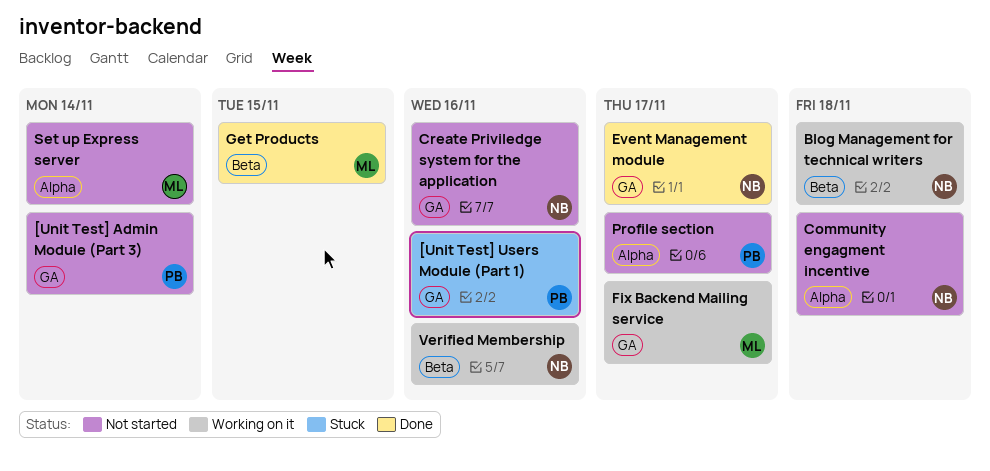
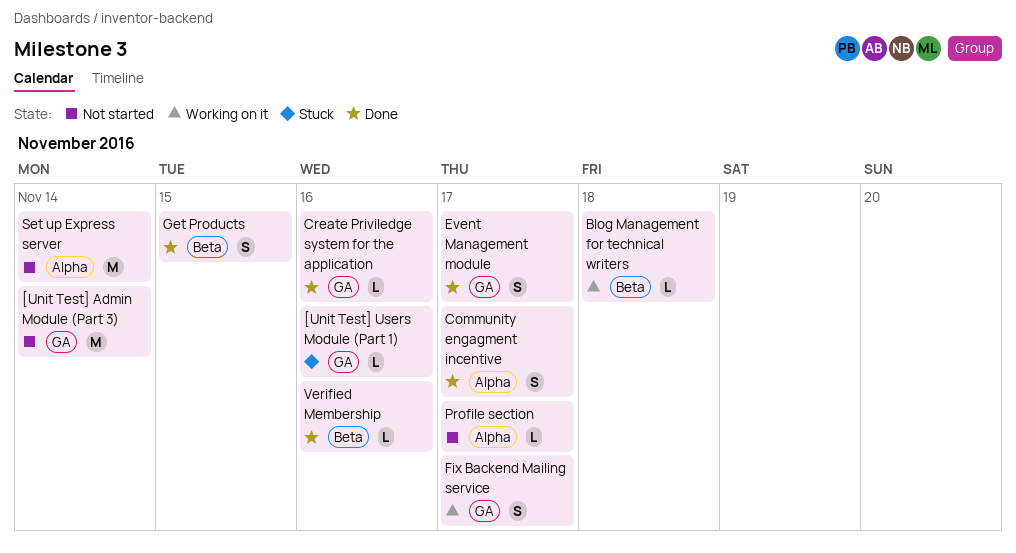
Community engagment incentive, status: Not started -> Done
Community engagment incentive, due: Nov 18 -> Nov 17
Create Priviledge system for the application, status: Not started -> Done
Verified Membership, status: Working on it -> Done

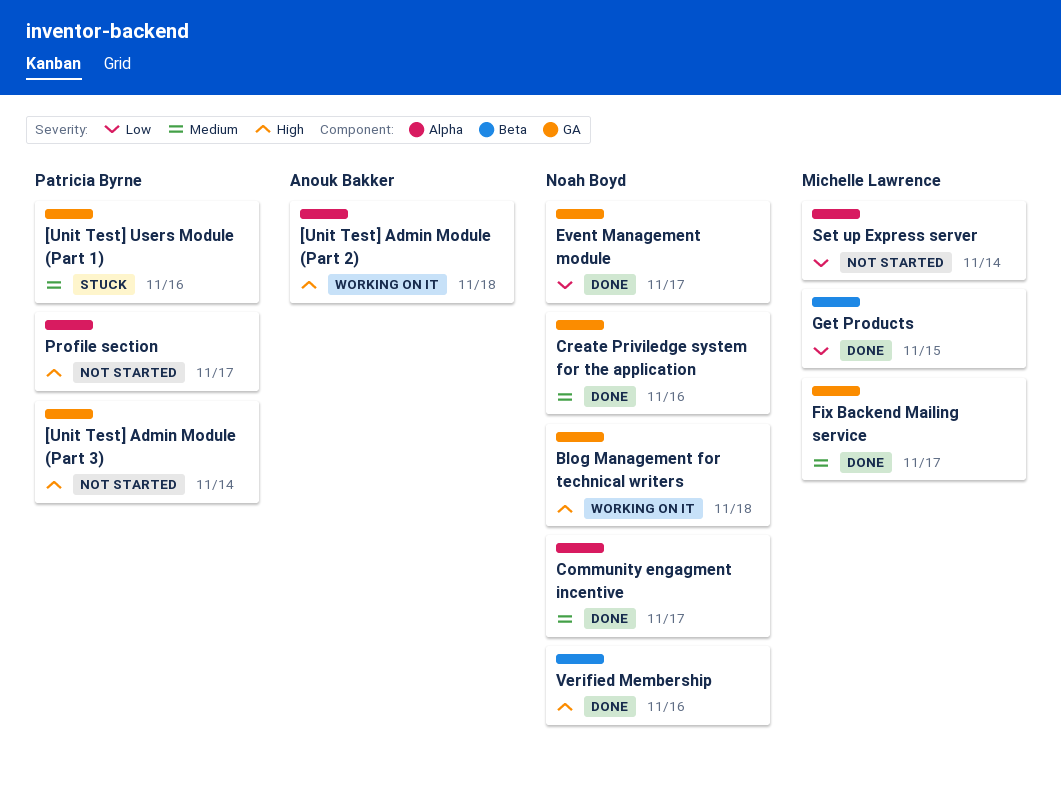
[Unit Test] Admin Module (Part 2): none -> present
Blog Management for technical writers, label: Beta -> GA
Fix Backend Mailing service, status: Working on it -> Done

